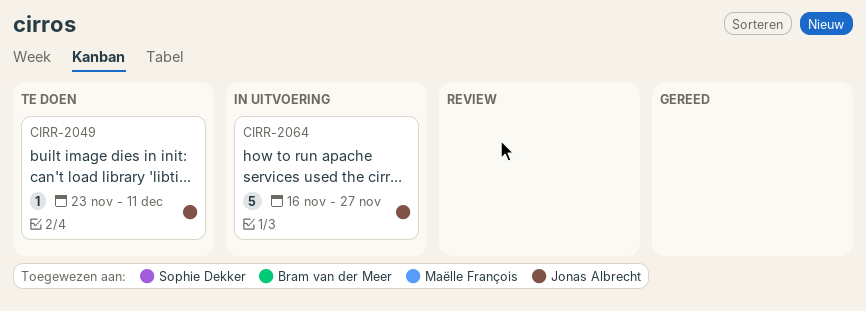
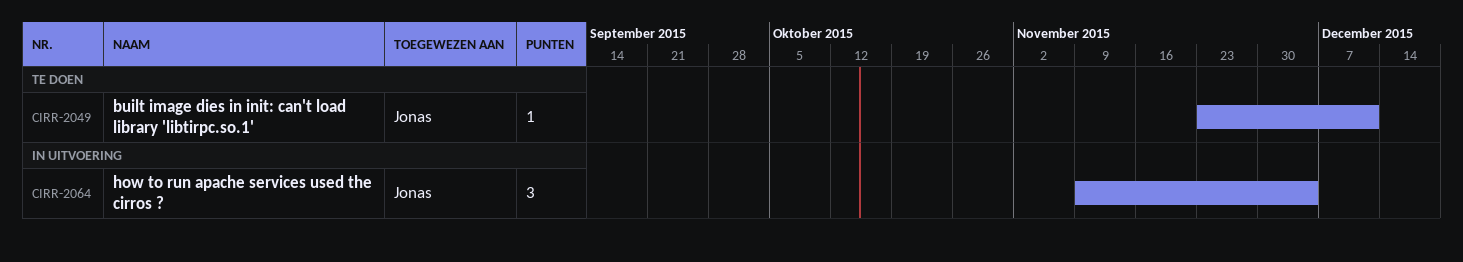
CIRR-2064, estimate: 5 -> 3
CIRR-2064, start: Nov 16 -> Nov 9
CIRR-2064, due: Nov 27 -> Dec 4

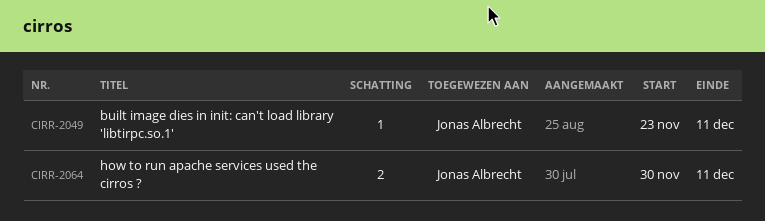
CIRR-2064, estimate: 3 -> 2
CIRR-2064, start: Nov 9 -> Nov 30
CIRR-2064, due: Dec 4 -> Dec 11

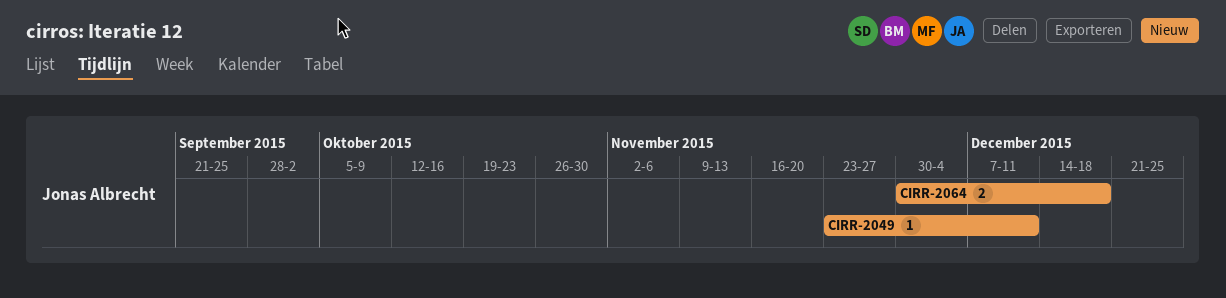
CIRR-2064, due: Dec 11 -> Dec 18

